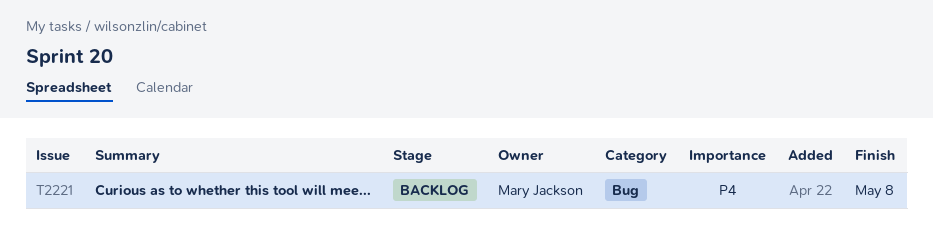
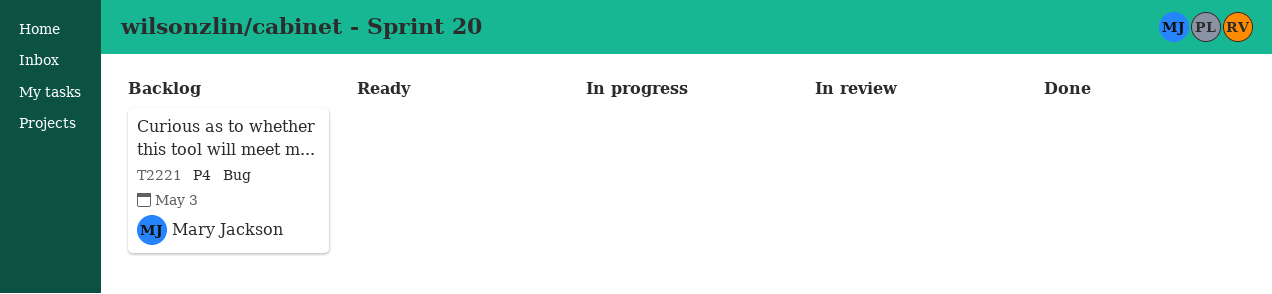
T2221, due: May 8 -> May 3

